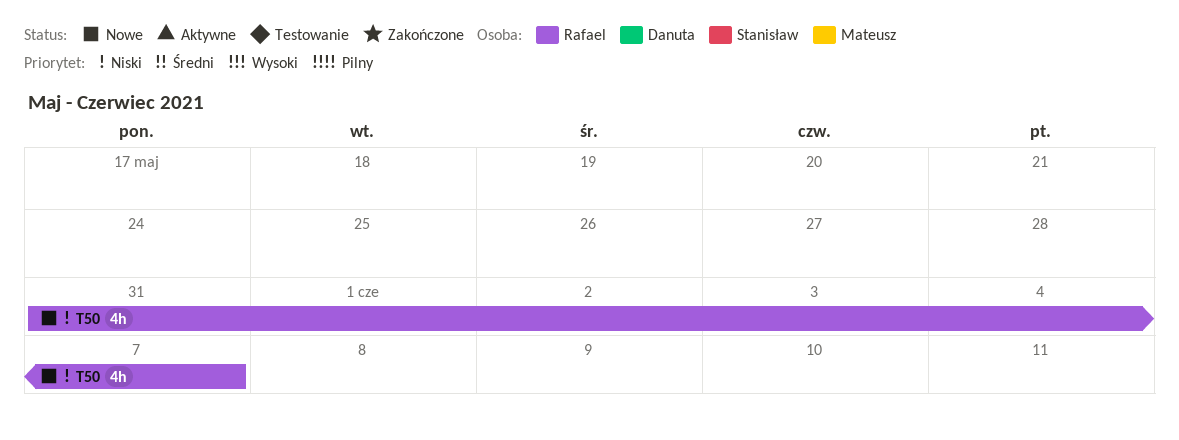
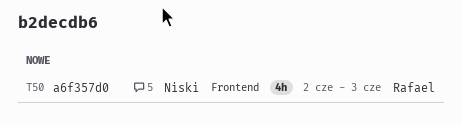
T50, start: May 31 -> Jun 2
T50, due: Jun 7 -> Jun 3

